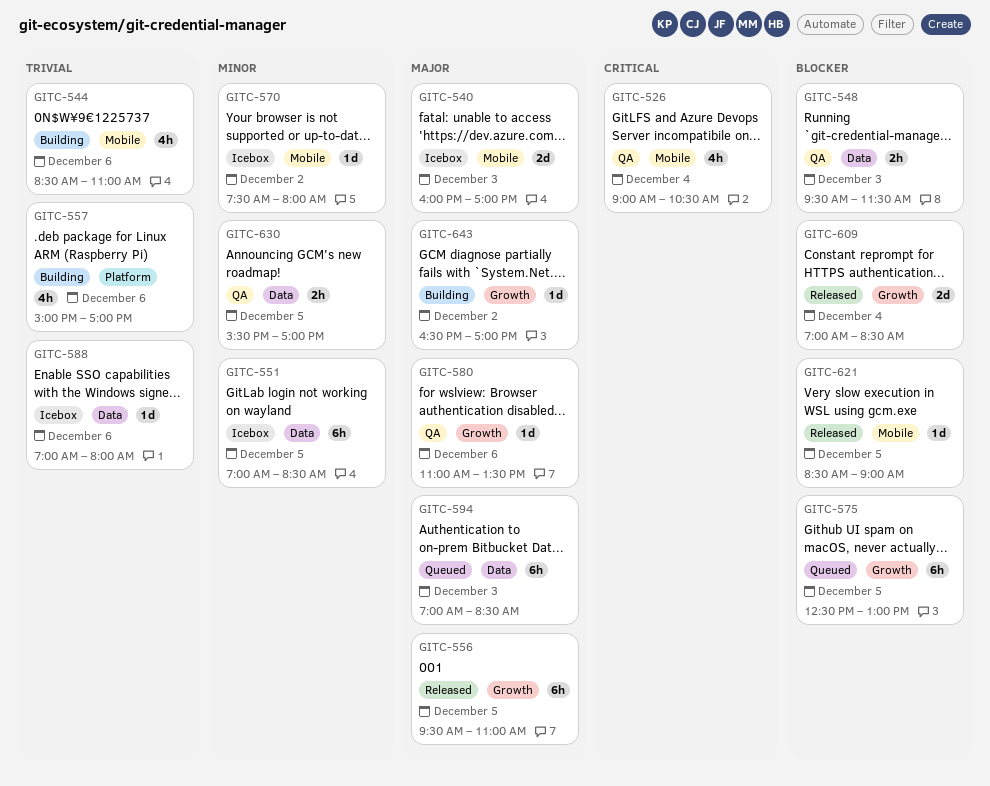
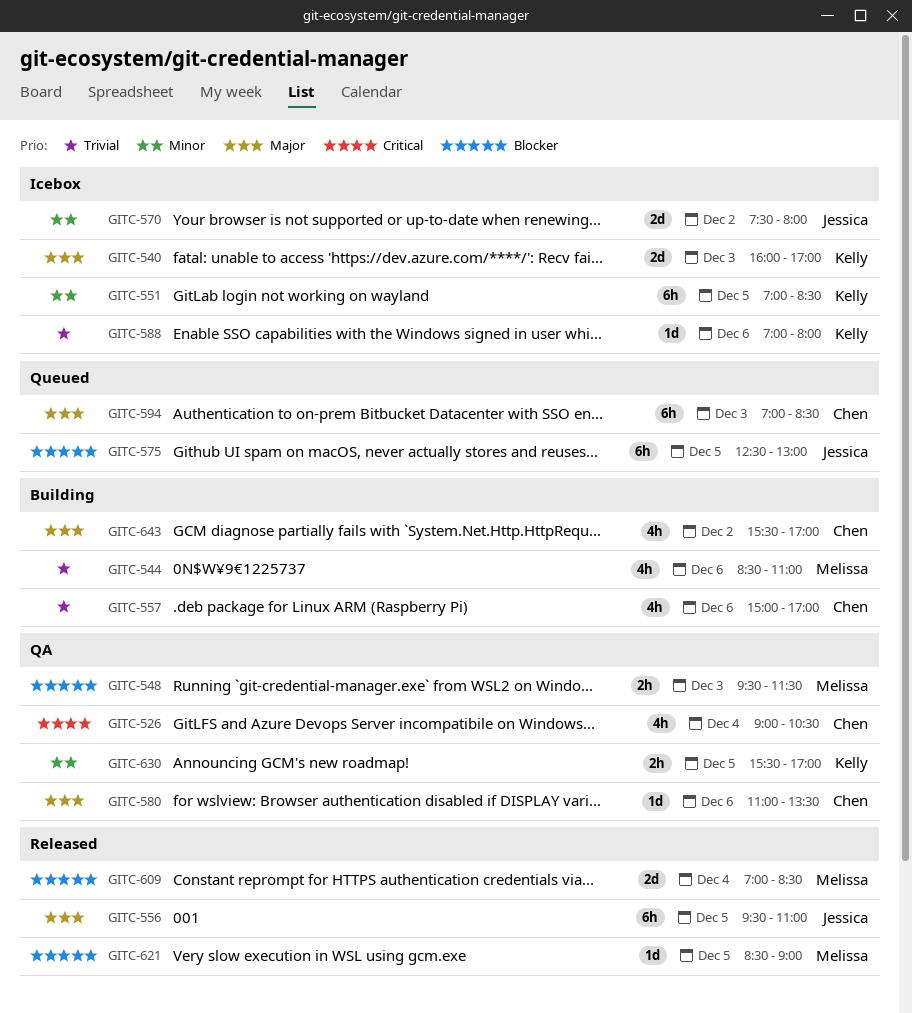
GITC-570, estimate: 1d -> 2d
GITC-643, estimate: 1d -> 4h
GITC-643, begins: 16:30 -> 15:30

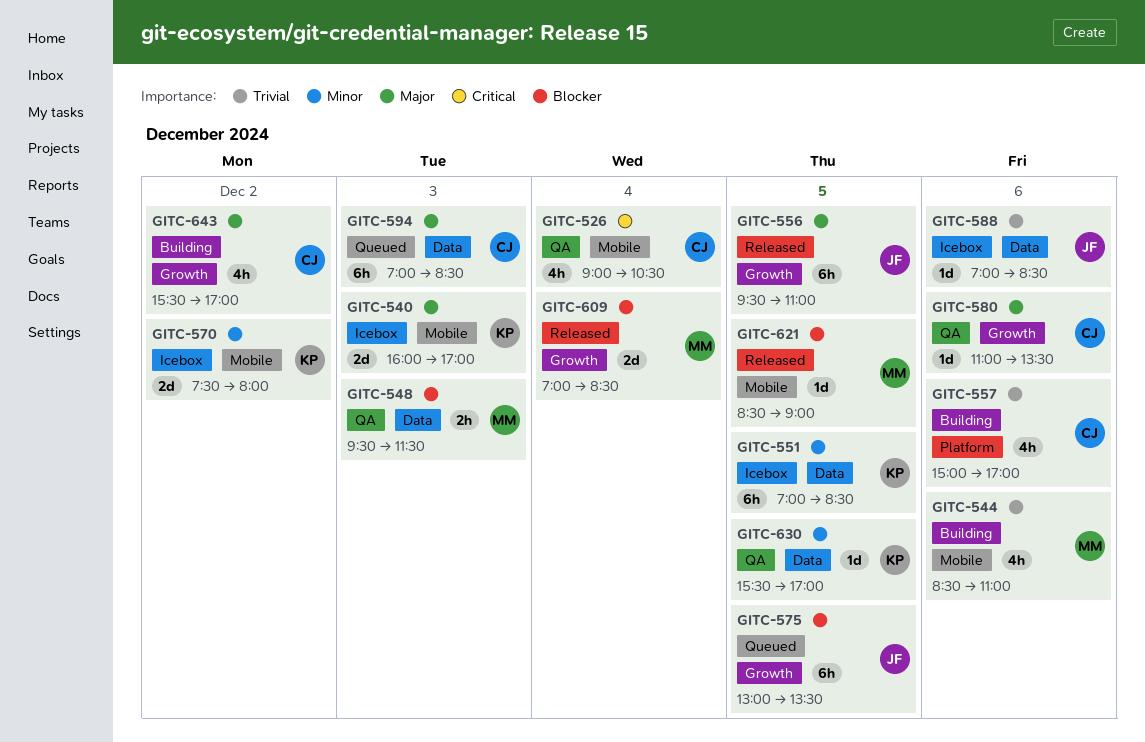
GITC-570, owner: Jessica -> Kelly
GITC-575, begins: 12:30 -> 13:00
GITC-575, ends: 13:00 -> 13:30
GITC-588, owner: Kelly -> Jessica
GITC-588, ends: 08:00 -> 08:30
GITC-630, estimate: 2h -> 1d

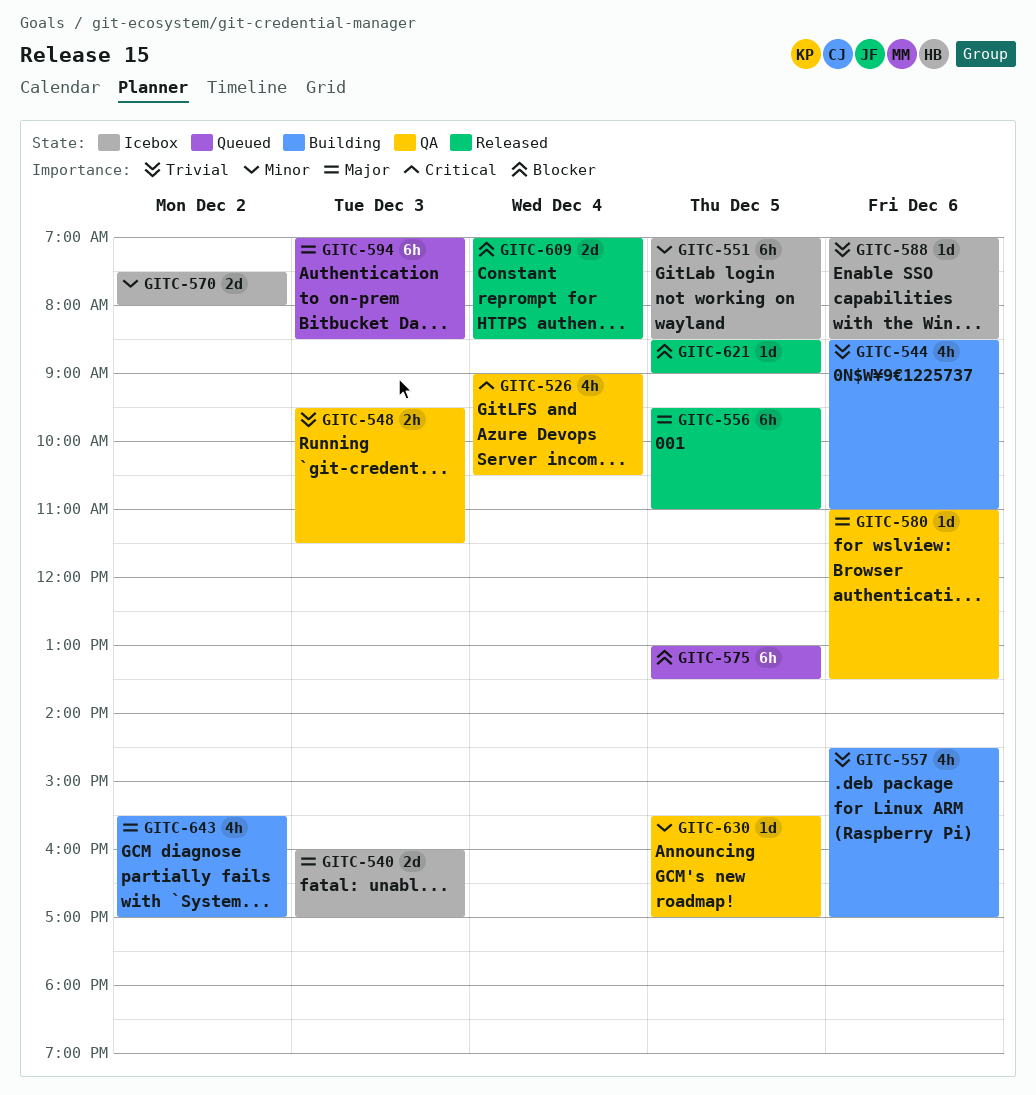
GITC-548, priority: Blocker -> Trivial
GITC-557, begins: 15:00 -> 14:30

